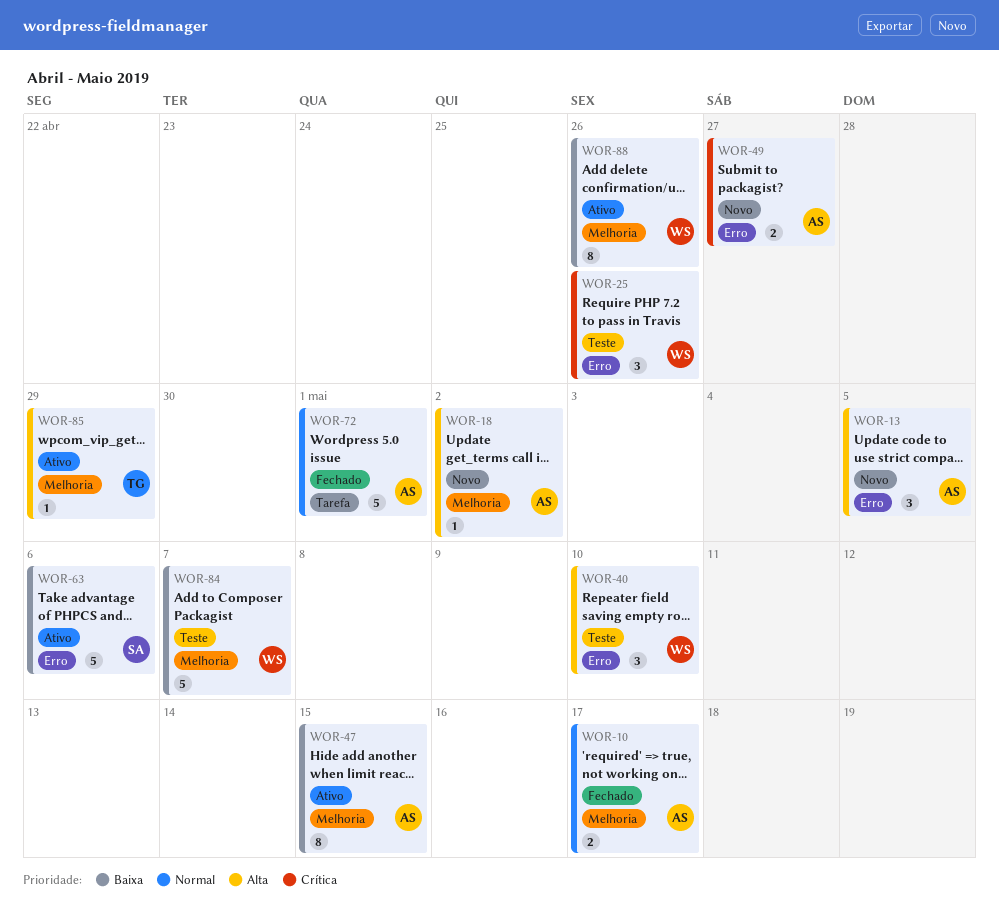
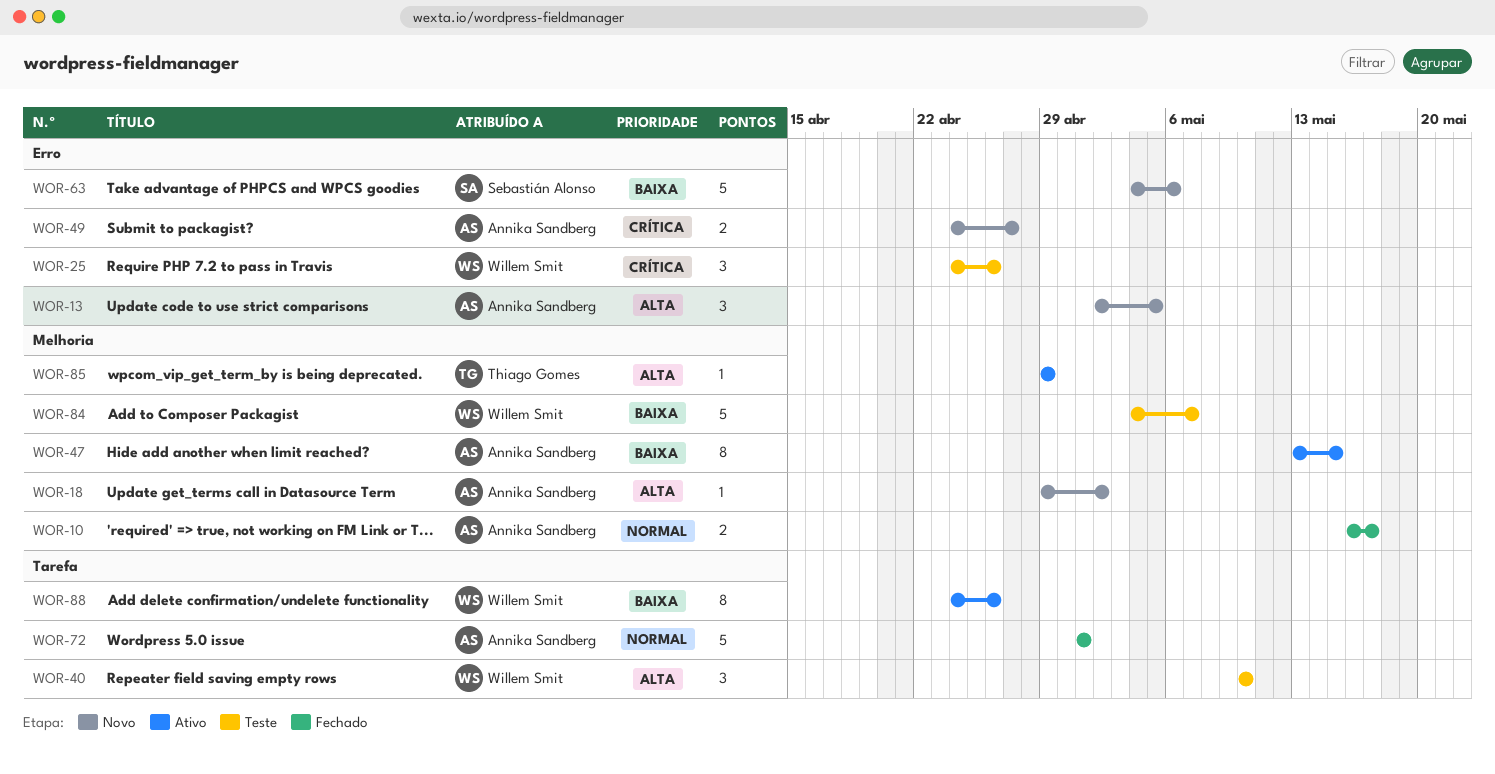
WOR-40, label: Erro -> Tarefa
WOR-63, status: Ativo -> Novo
WOR-88, label: Melhoria -> Tarefa

